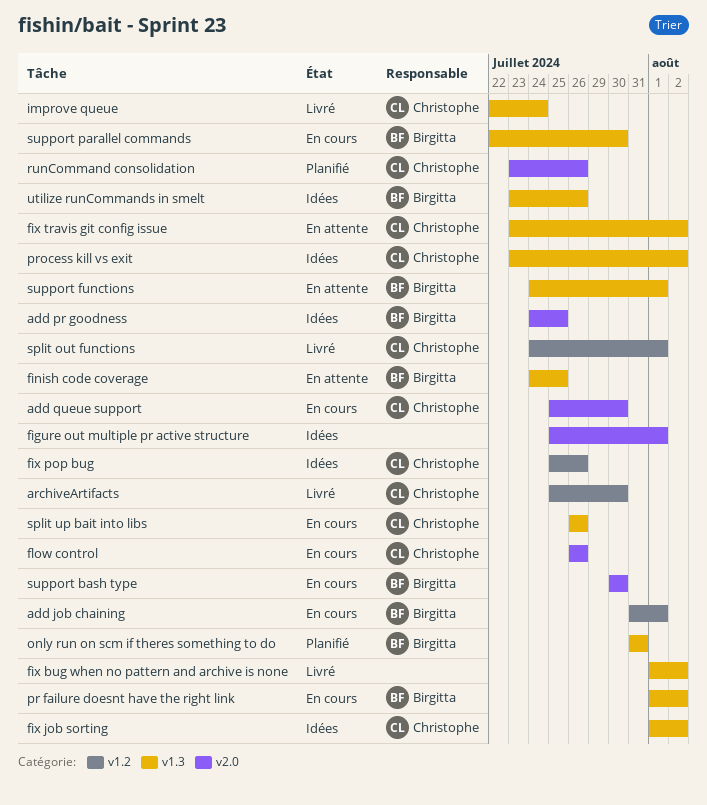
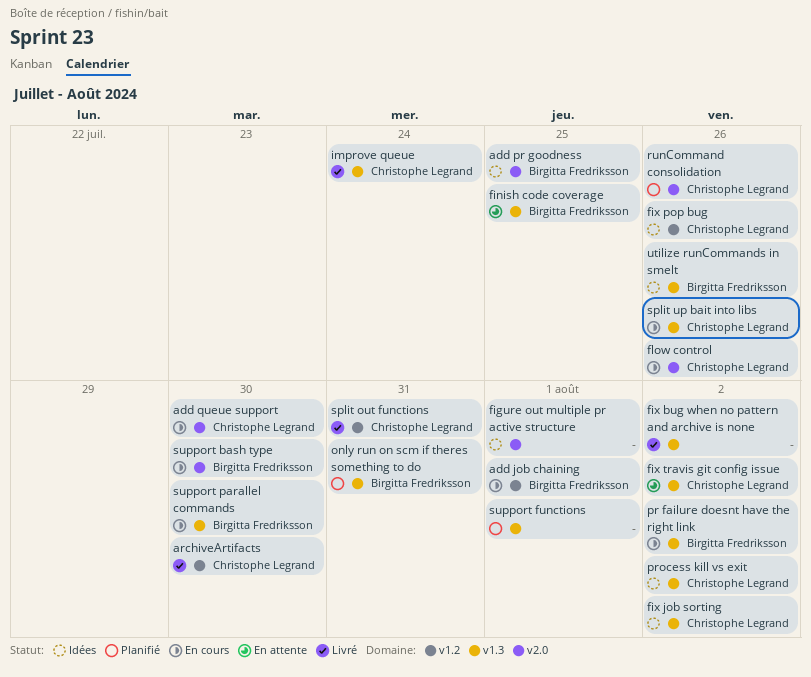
split out functions, due: Aug 1 -> Jul 31
support functions, status: En attente -> Planifié
support functions, owner: Birgitta Fredriksson -> none

